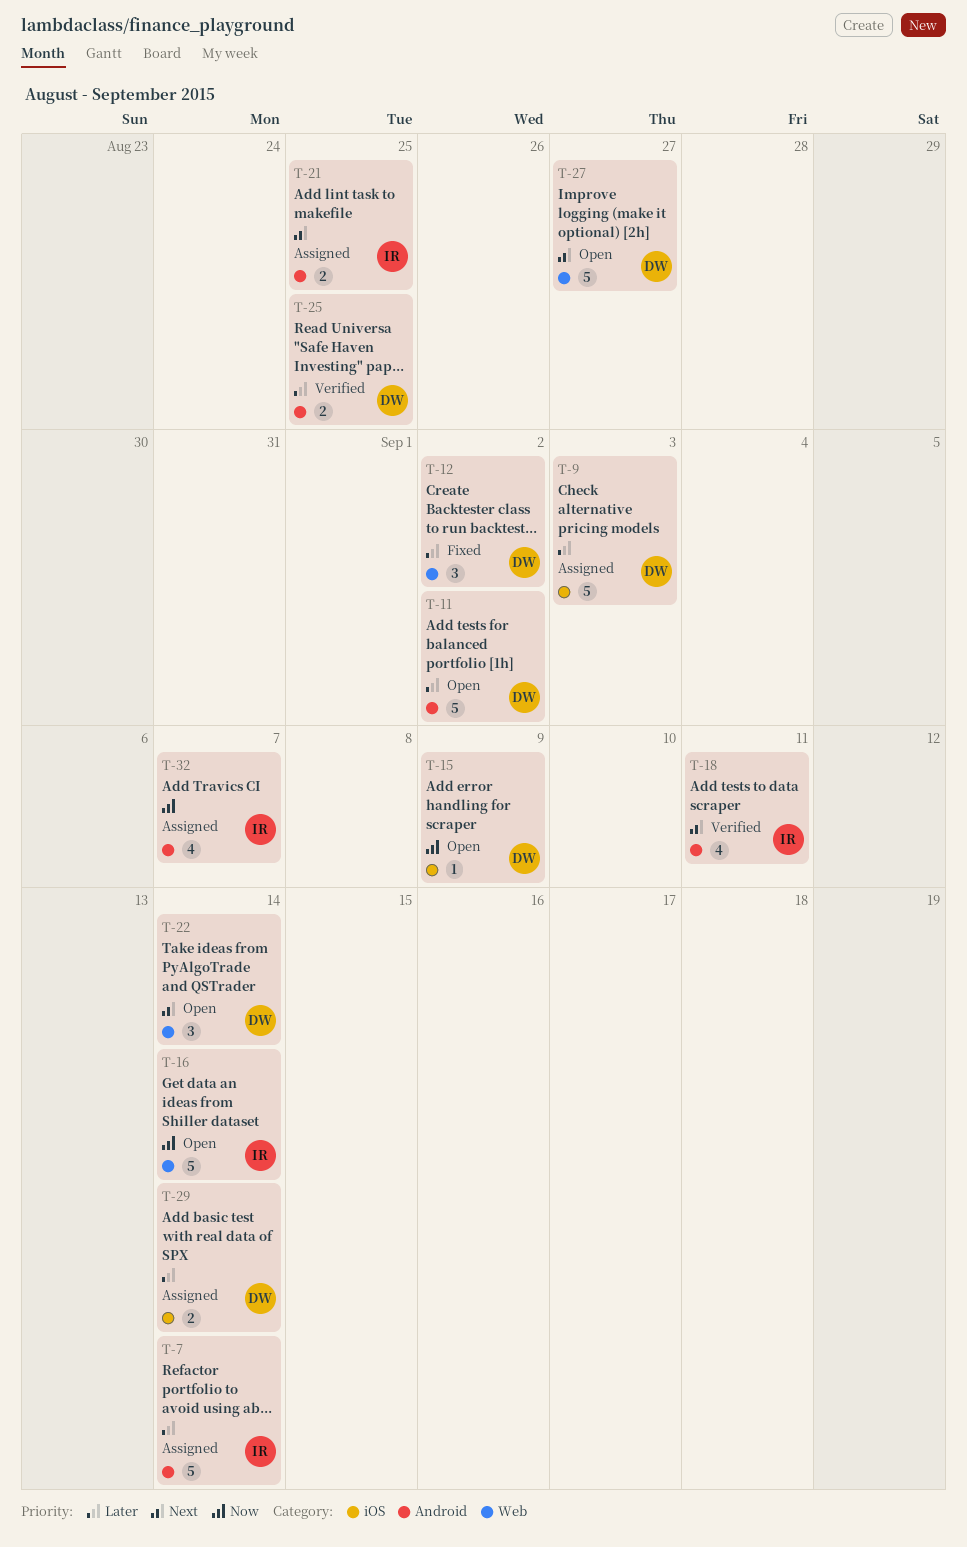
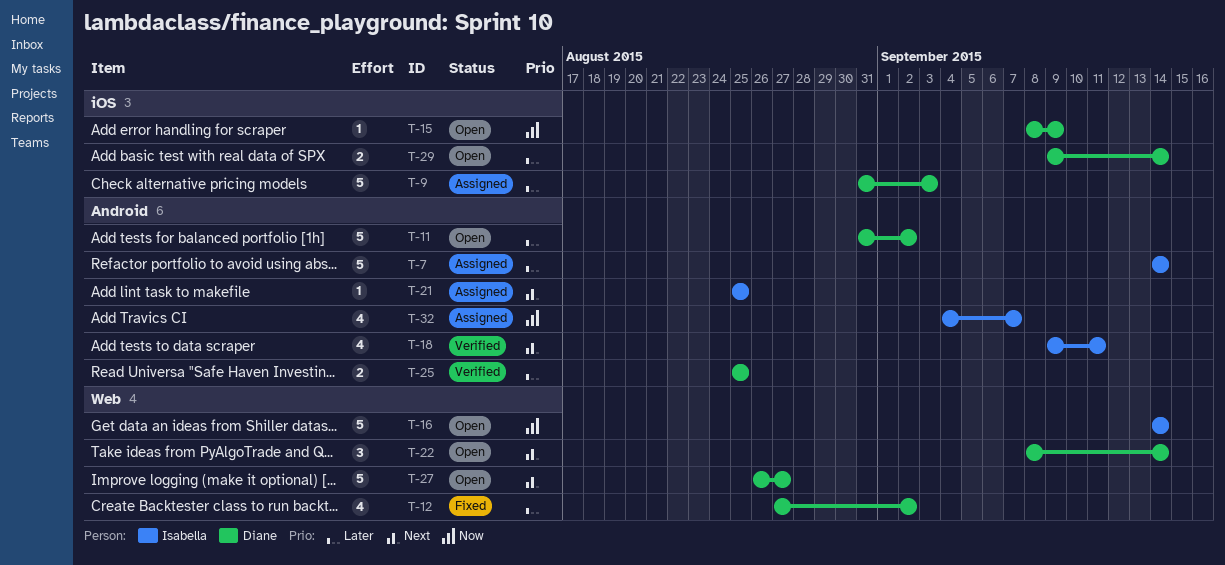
T-12, estimate: 3 -> 4
T-21, estimate: 2 -> 1
T-29, status: Assigned -> Open

